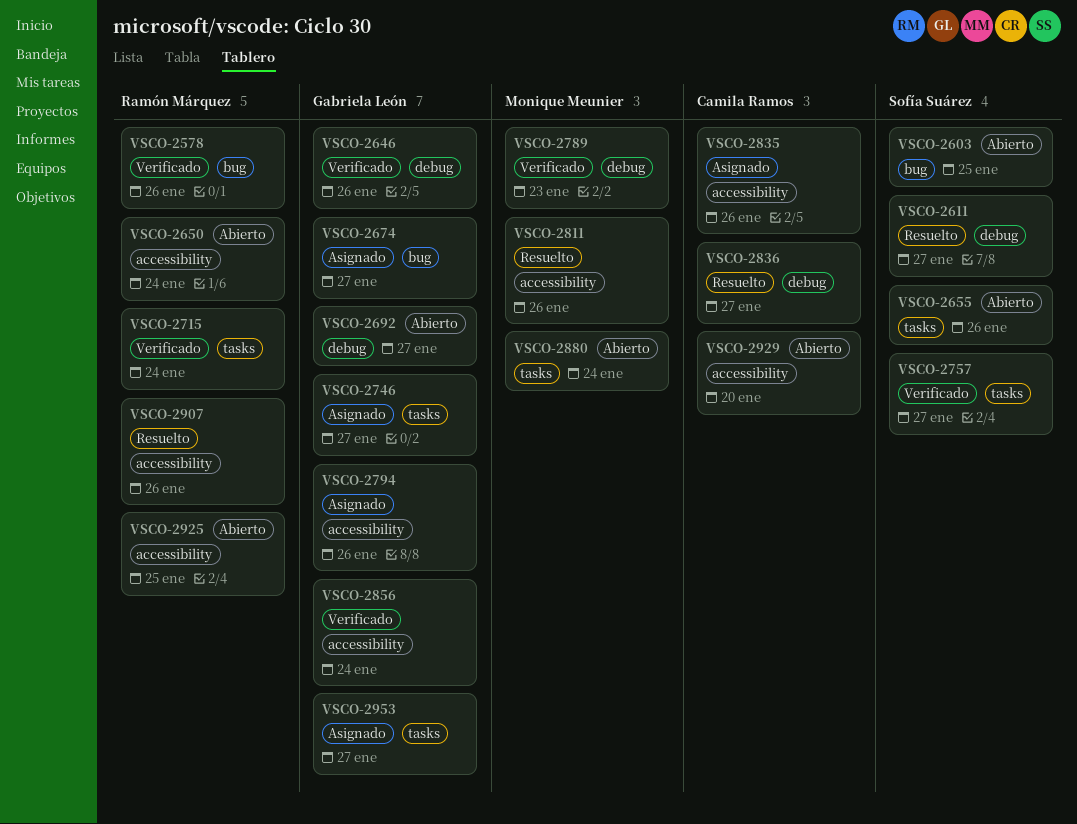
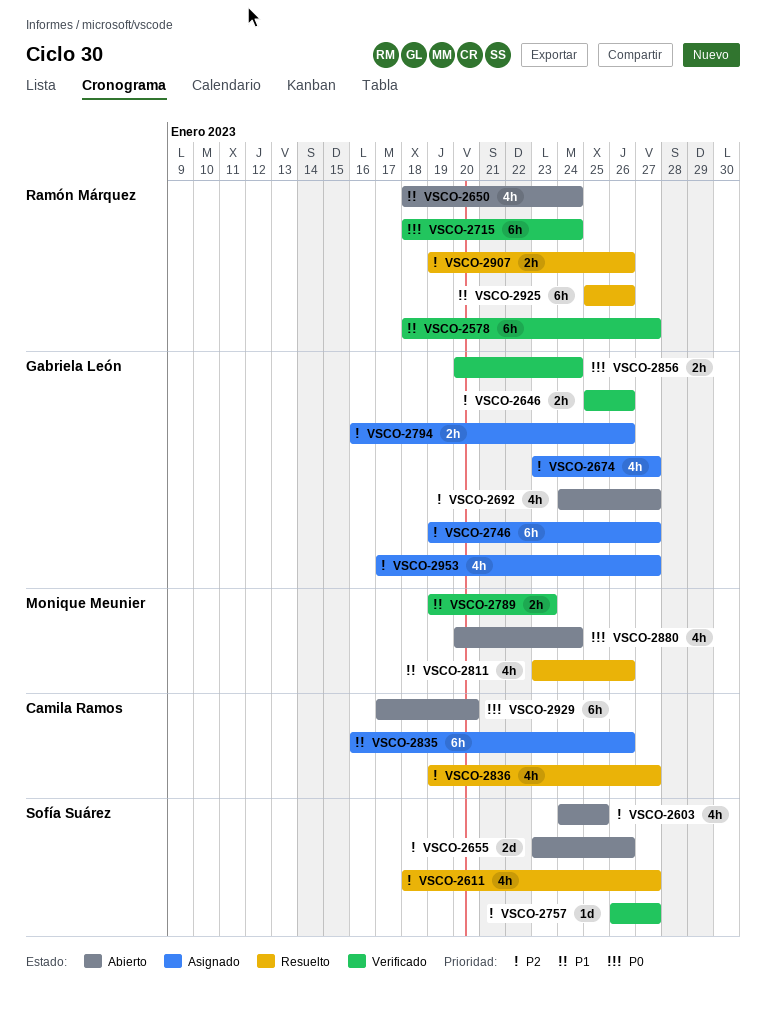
VSCO-2578, due: Jan 26 -> Jan 27
VSCO-2925, status: Abierto -> Resuelto
VSCO-2925, due: Jan 25 -> Jan 26

